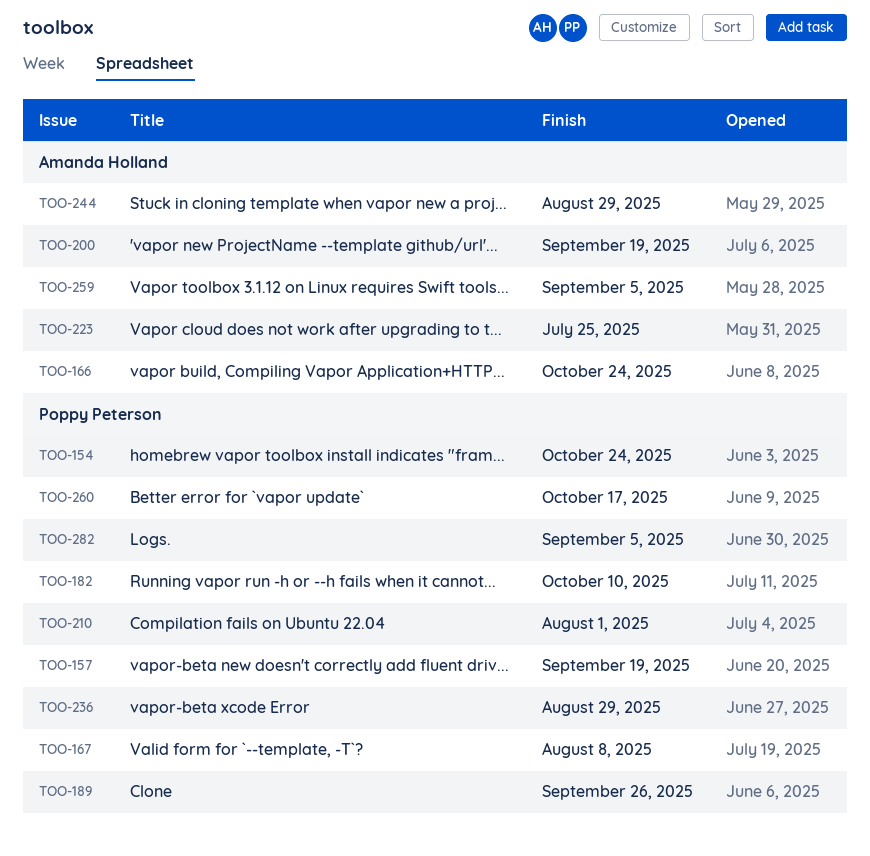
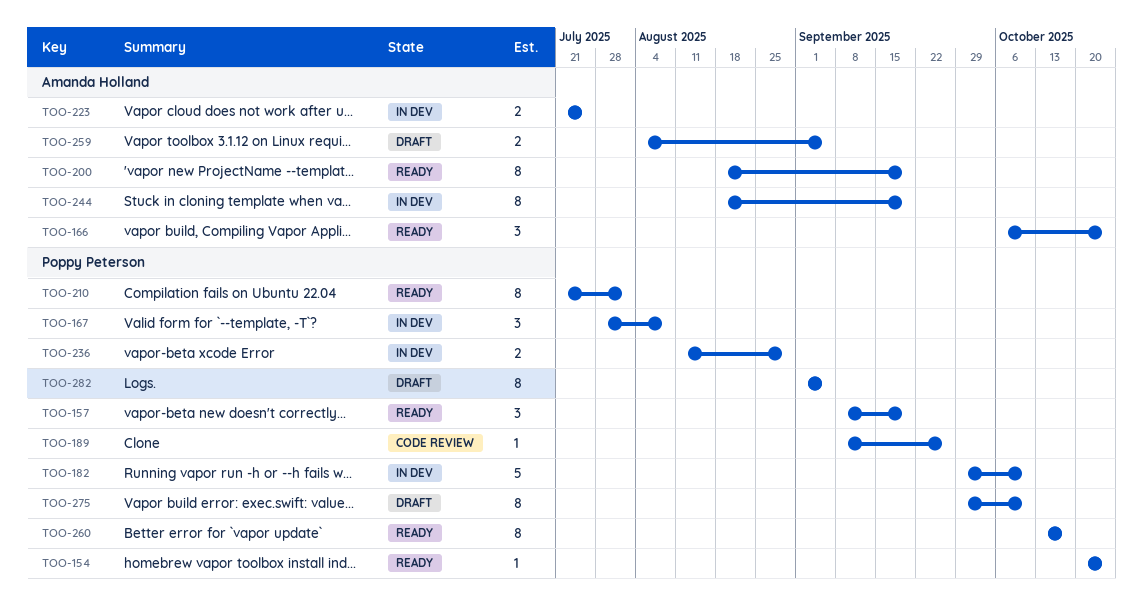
TOO-244, due: Aug 29 -> Sep 19
TOO-275: none -> present

